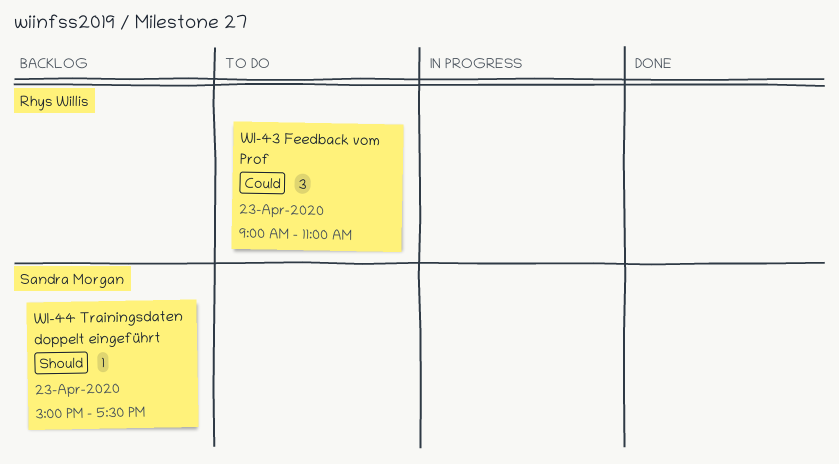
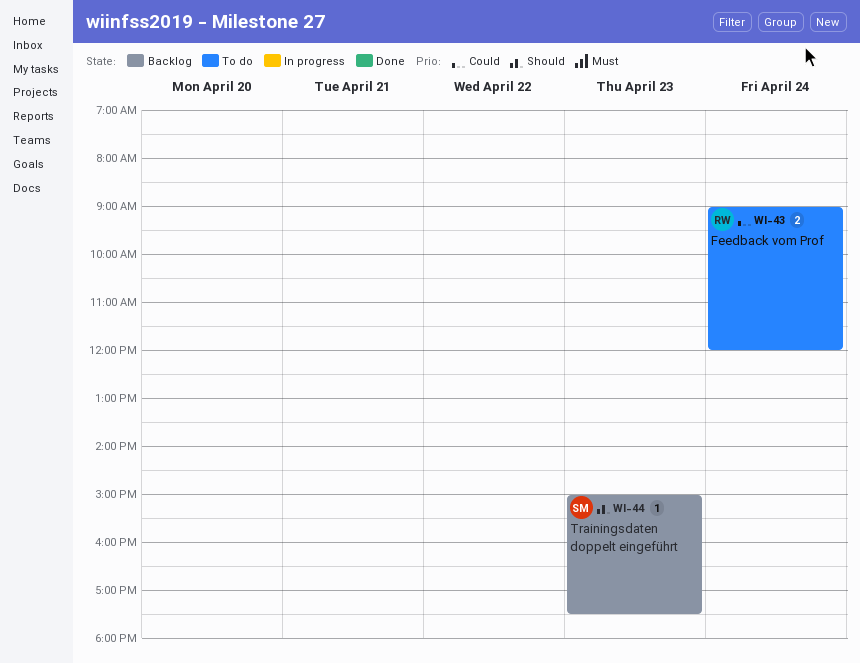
WI-43, estimate: 3 -> 2
WI-43, day: Apr 23 -> Apr 24
WI-43, ends: 11:00 -> 12:00

